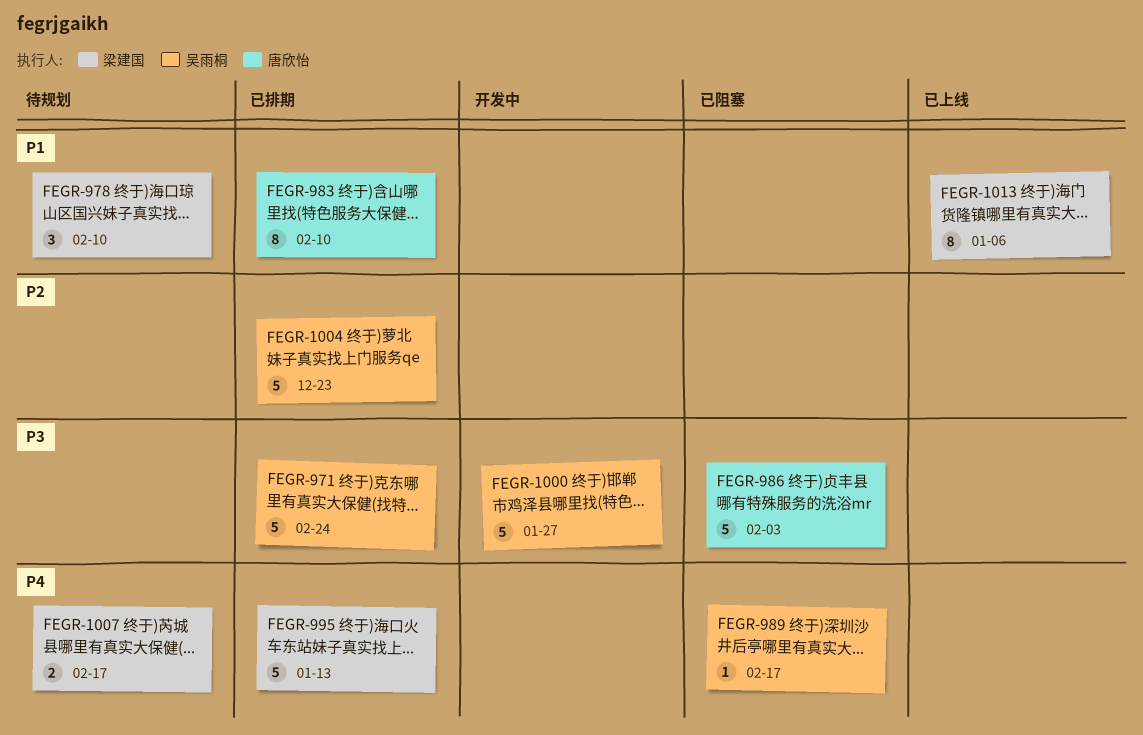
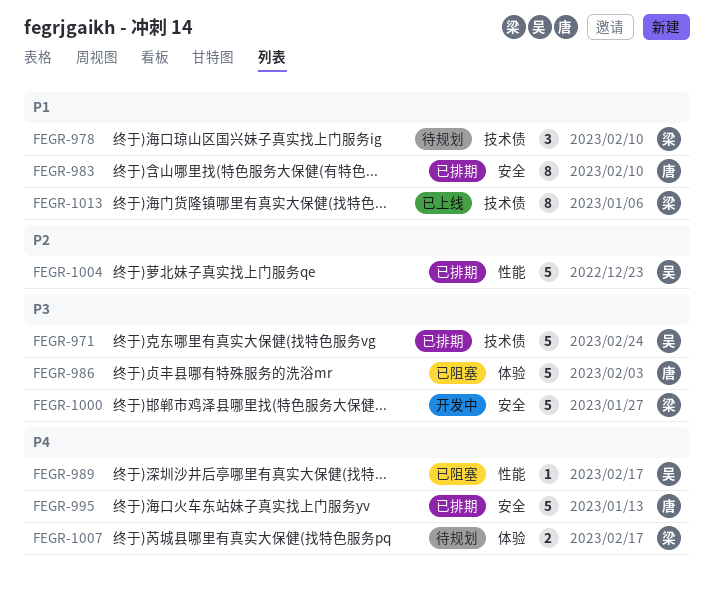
FEGR-995, owner: 梁建国 -> 唐欣怡
FEGR-1000, owner: 吴雨桐 -> 梁建国

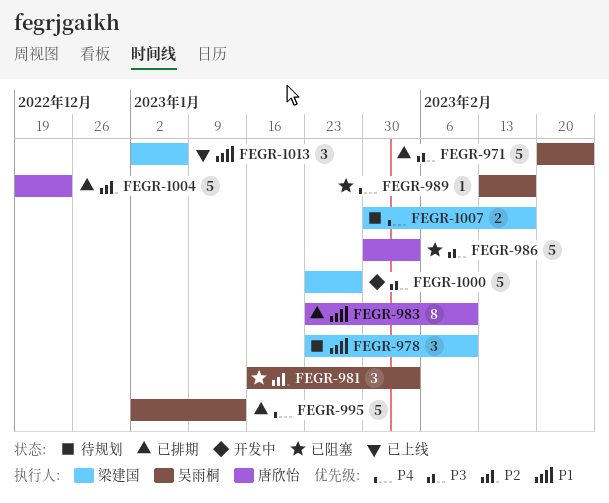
FEGR-981: none -> present
FEGR-995, owner: 唐欣怡 -> 吴雨桐
FEGR-1004, owner: 吴雨桐 -> 唐欣怡
FEGR-1013, estimate: 8 -> 3

